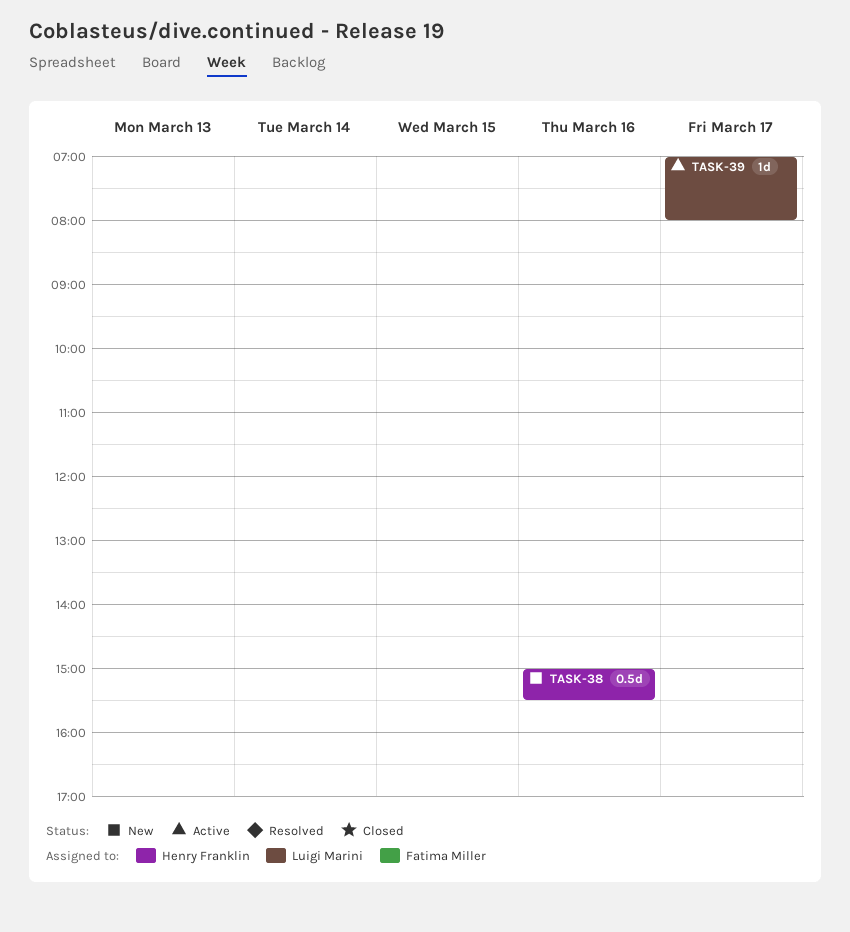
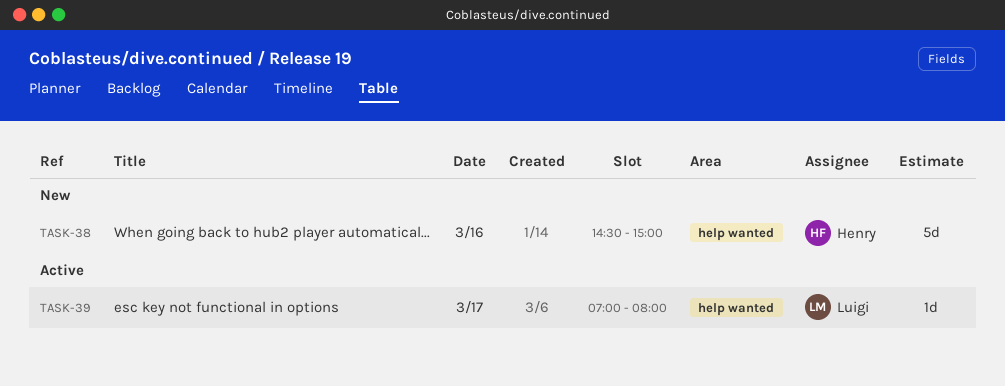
TASK-38, estimate: 0.5d -> 5d
TASK-38, begins: 15:00 -> 14:30
TASK-38, ends: 15:30 -> 15:00

